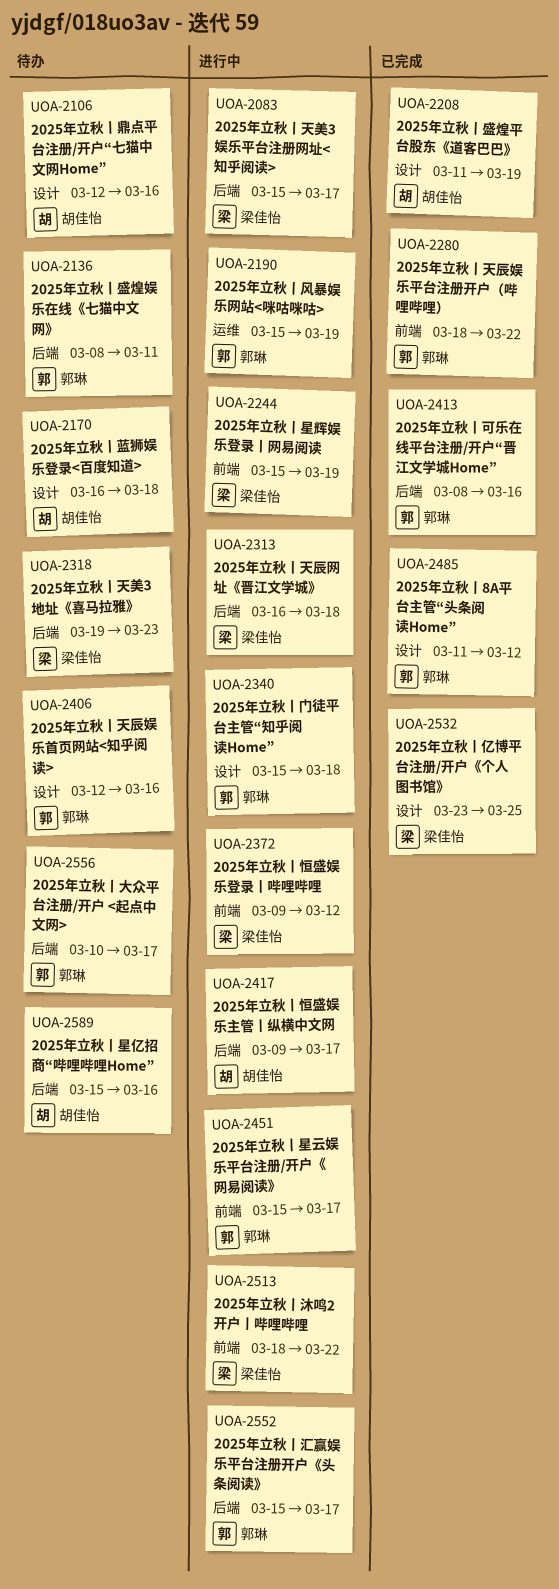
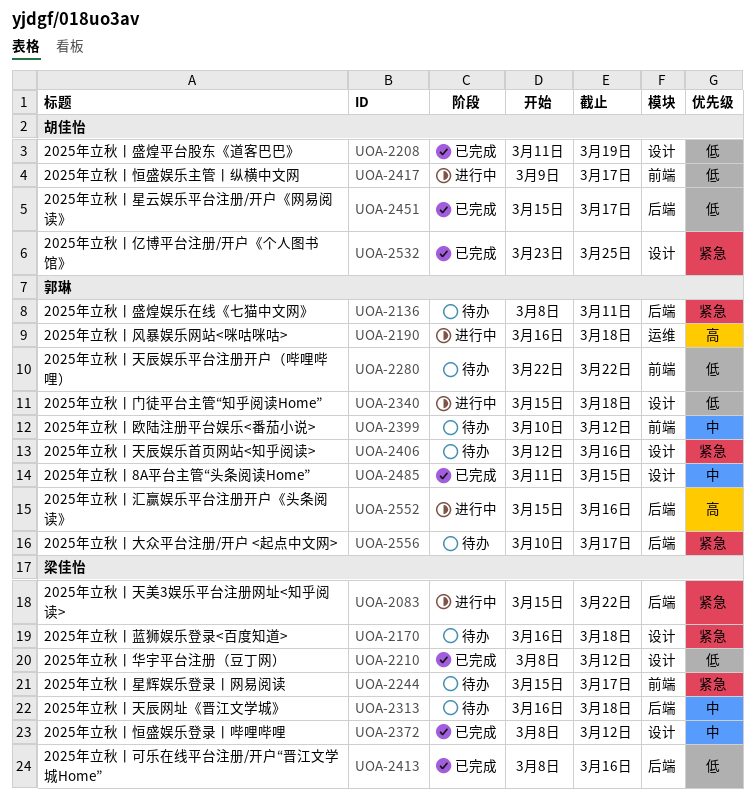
UOA-2083, due: Mar 17 -> Mar 22
UOA-2106: present -> none
UOA-2170, owner: 胡佳怡 -> 梁佳怡
UOA-2190, start: Mar 15 -> Mar 16
UOA-2190, due: Mar 19 -> Mar 18
UOA-2210: none -> present
UOA-2244, status: 进行中 -> 待办
UOA-2244, due: Mar 19 -> Mar 17
UOA-2280, status: 已完成 -> 待办
UOA-2280, start: Mar 18 -> Mar 22
UOA-2313, status: 进行中 -> 待办
UOA-2318: present -> none
UOA-2372, status: 进行中 -> 已完成
UOA-2372, label: 前端 -> 设计
UOA-2372, start: Mar 9 -> Mar 8
UOA-2399: none -> present
UOA-2413, owner: 郭琳 -> 梁佳怡
UOA-2417, label: 后端 -> 前端
UOA-2451, status: 进行中 -> 已完成
UOA-2451, owner: 郭琳 -> 胡佳怡
UOA-2451, label: 前端 -> 后端
UOA-2485, due: Mar 12 -> Mar 15
UOA-2513: present -> none
UOA-2532, owner: 梁佳怡 -> 胡佳怡
UOA-2552, due: Mar 17 -> Mar 16
UOA-2589: present -> none

